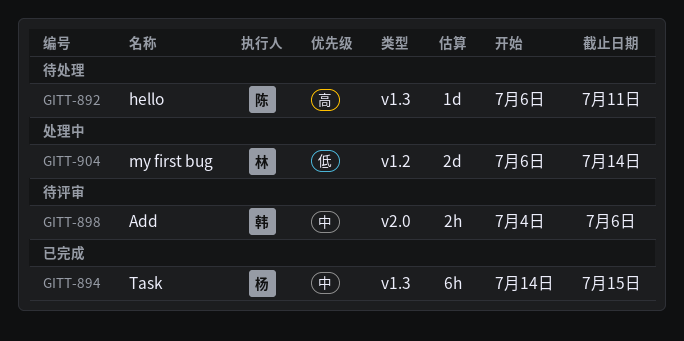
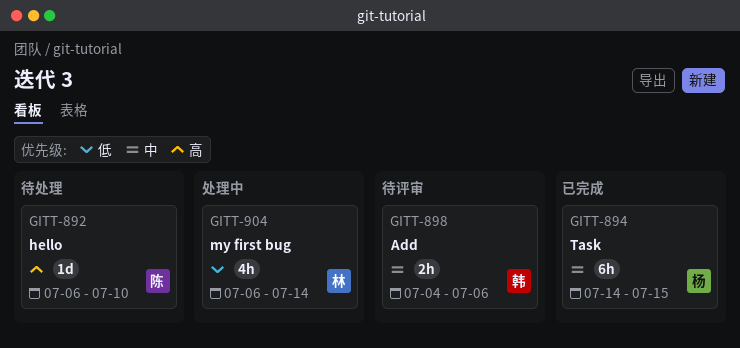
GITT-892, due: Jul 11 -> Jul 10
GITT-904, estimate: 2d -> 4h

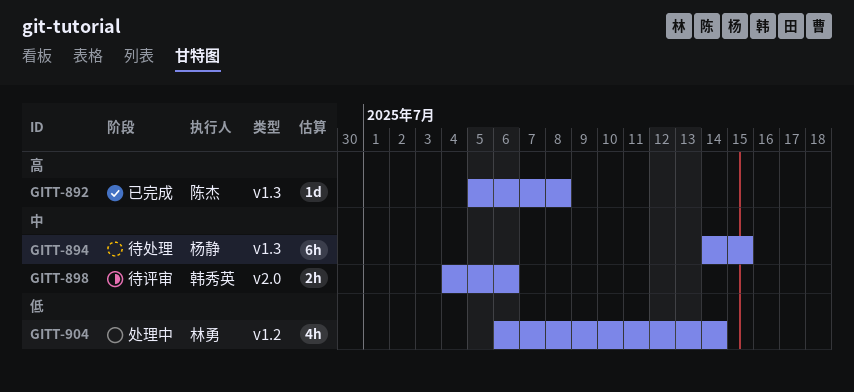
GITT-892, status: 待处理 -> 已完成
GITT-892, start: Jul 6 -> Jul 5
GITT-892, due: Jul 10 -> Jul 8
GITT-894, status: 已完成 -> 待处理

